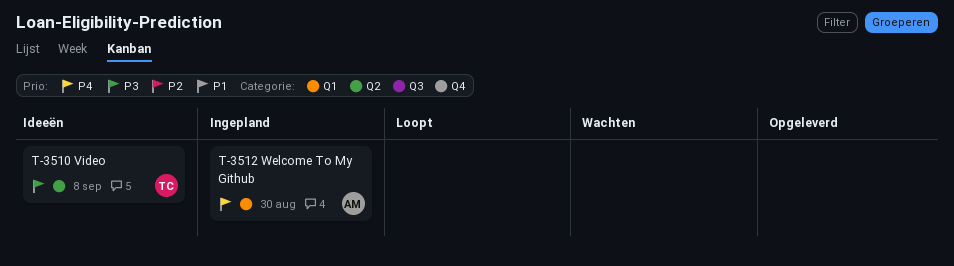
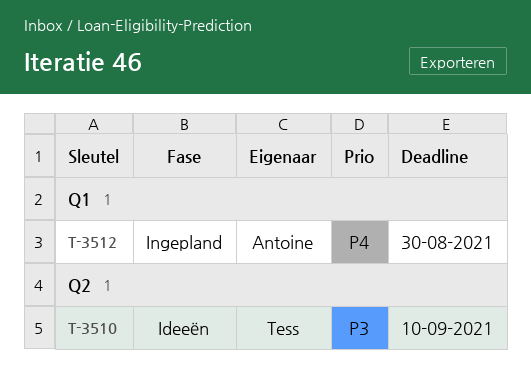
T-3510, due: Sep 8 -> Sep 10

